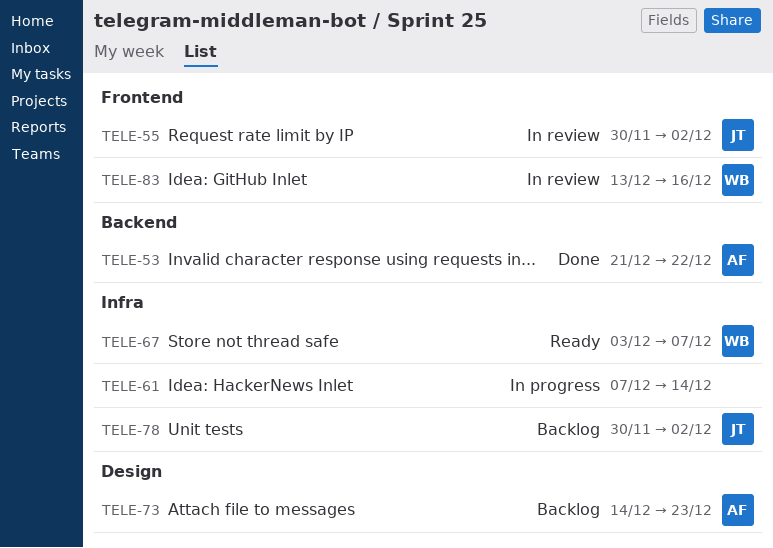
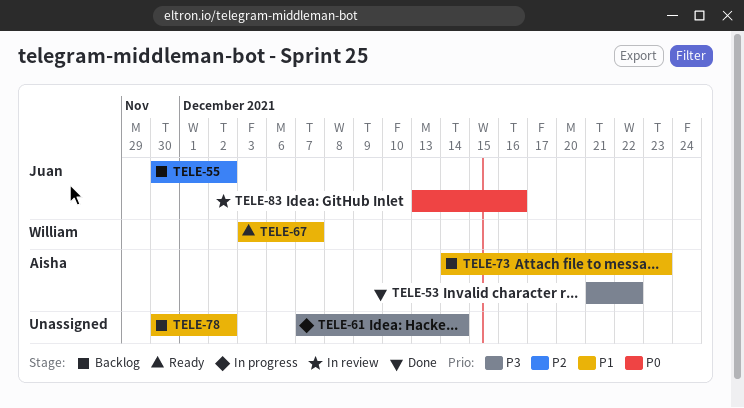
TELE-55, status: In review -> Backlog
TELE-78, owner: Juan -> none
TELE-83, owner: William -> Juan

